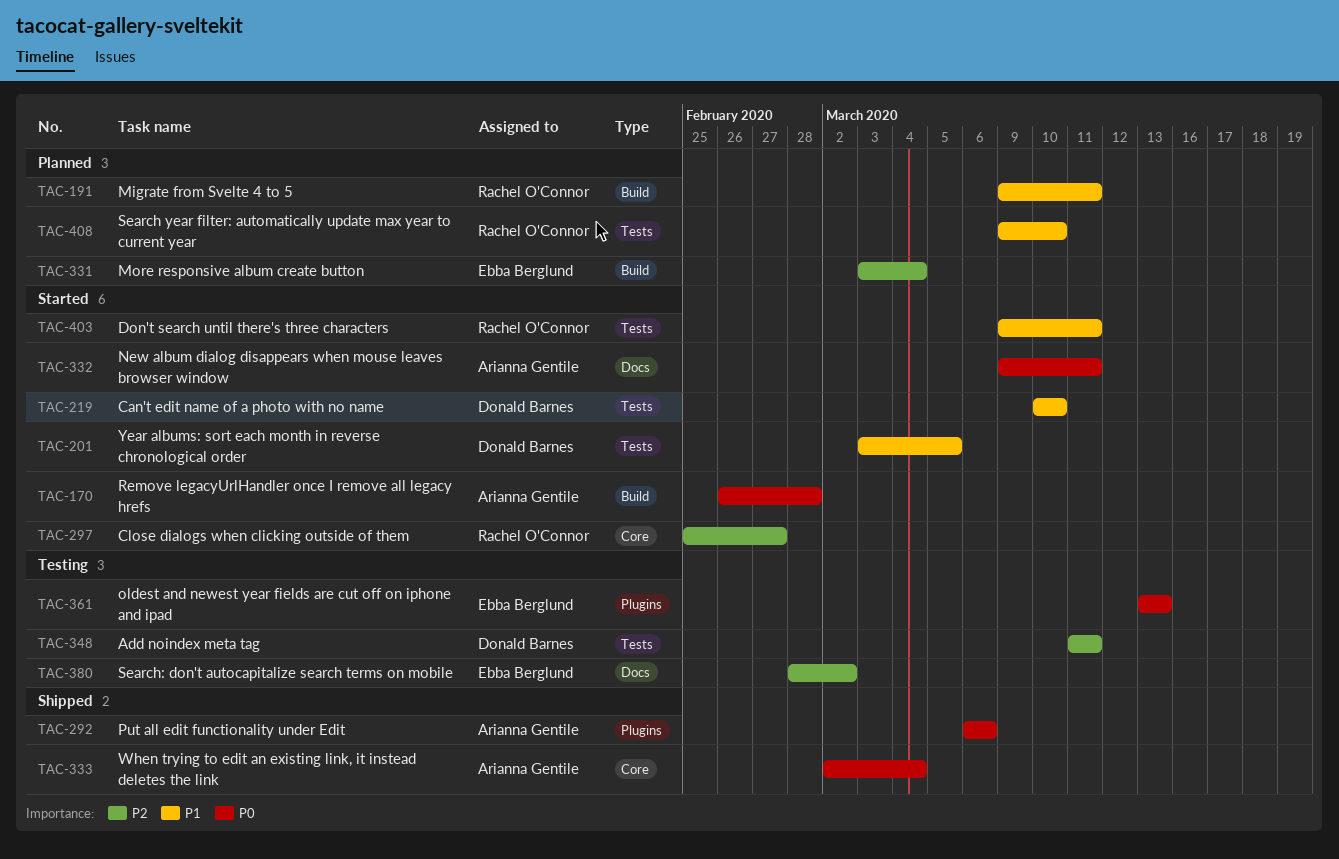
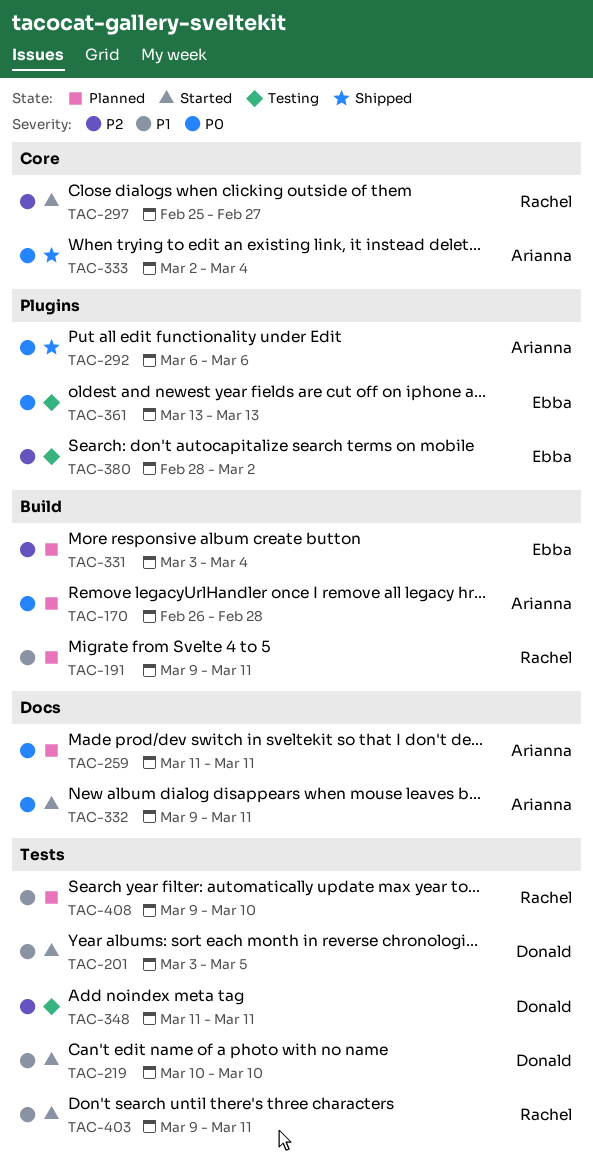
TAC-170, status: Started -> Planned
TAC-259: none -> present
TAC-380, label: Docs -> Plugins

